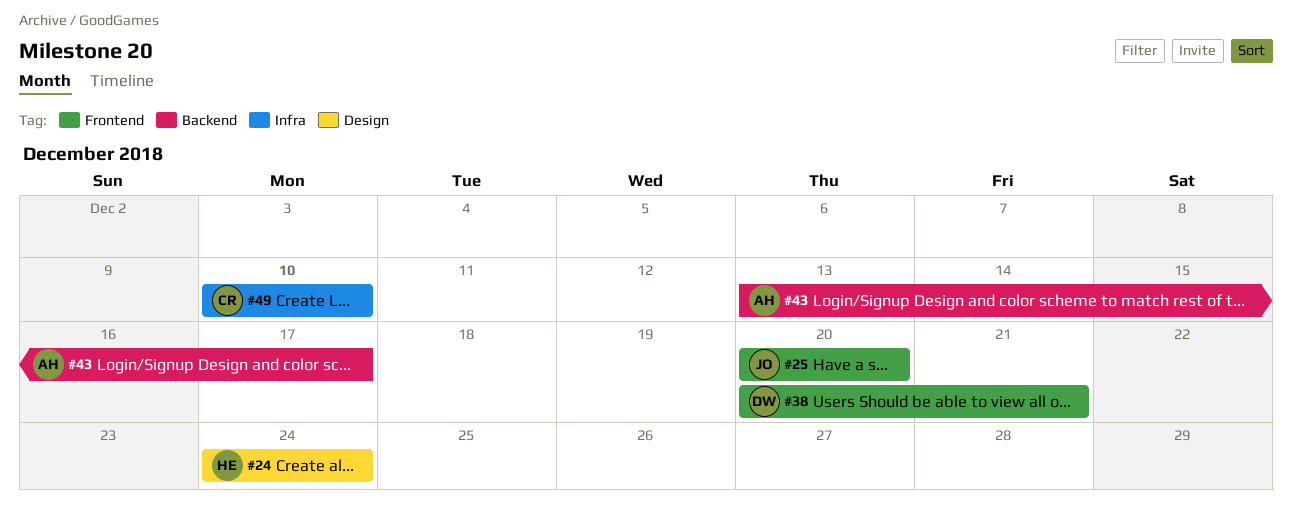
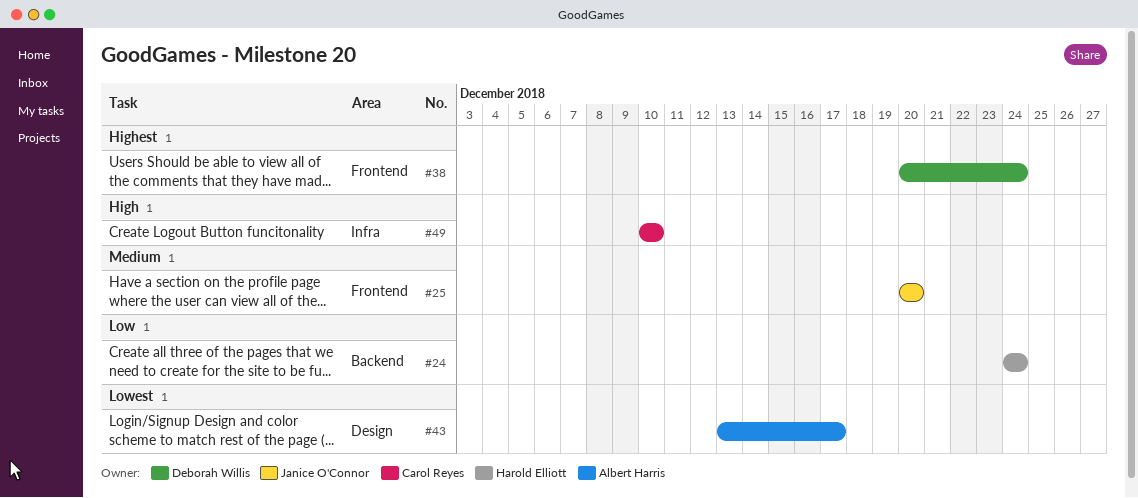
#24, label: Design -> Backend
#38, due: Dec 21 -> Dec 24
#43, label: Backend -> Design

